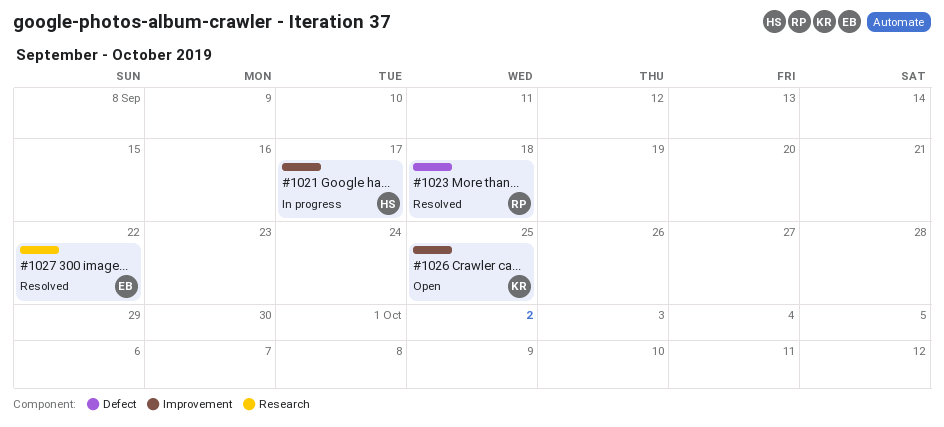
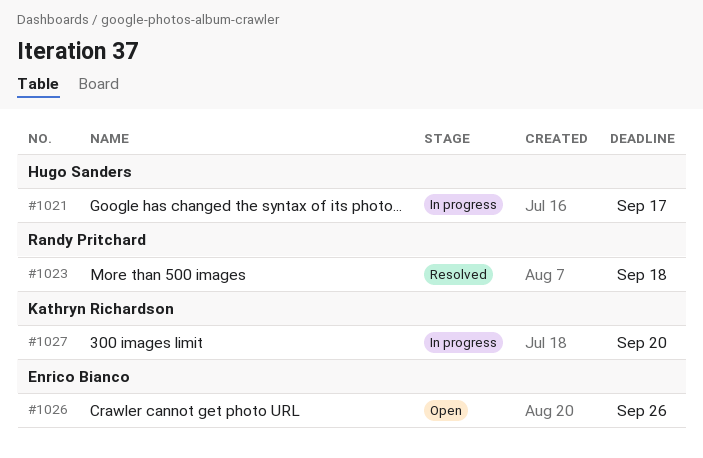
#1026, owner: Kathryn Richardson -> Enrico Bianco
#1026, due: Sep 25 -> Sep 26
#1027, status: Resolved -> In progress
#1027, owner: Enrico Bianco -> Kathryn Richardson
#1027, due: Sep 22 -> Sep 20

